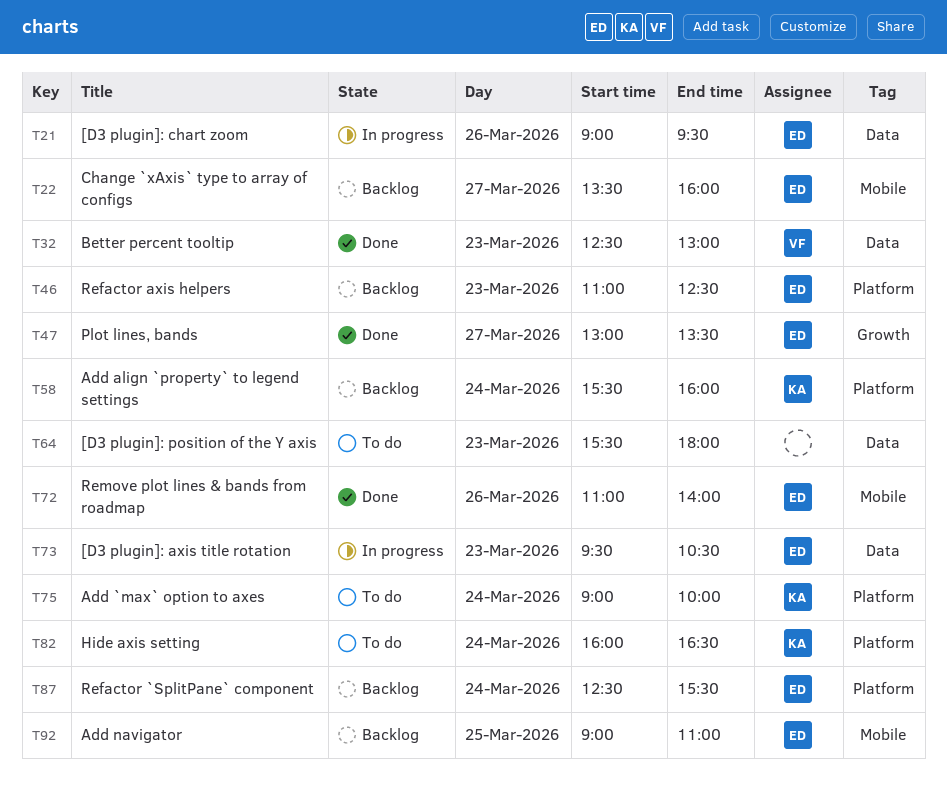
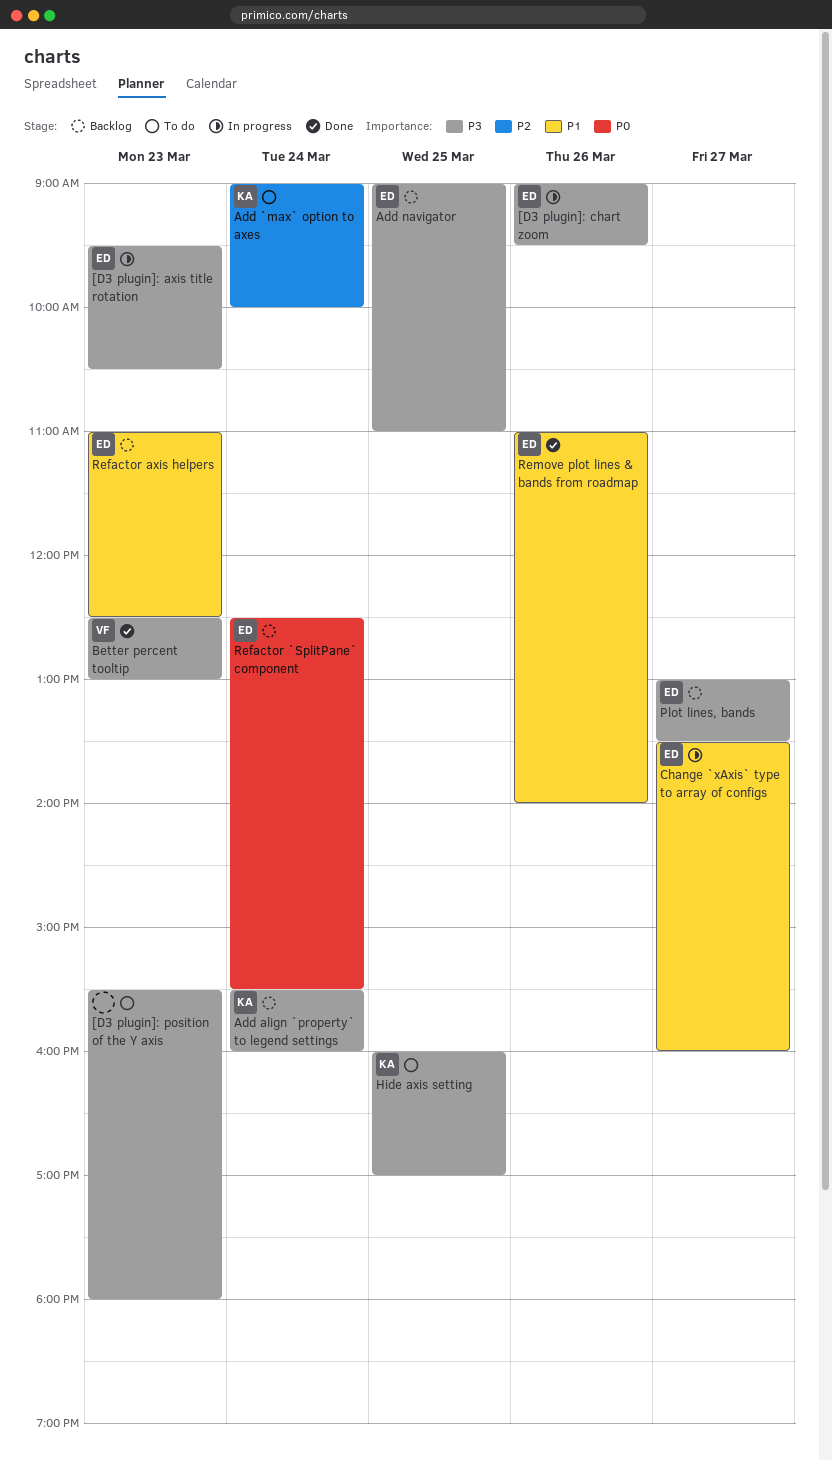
Change `xAxis` type to array of configs, status: Backlog -> In progress
Hide axis setting, day: Mar 24 -> Mar 25
Hide axis setting, ends: 16:30 -> 17:00
Plot lines, bands, status: Done -> Backlog

